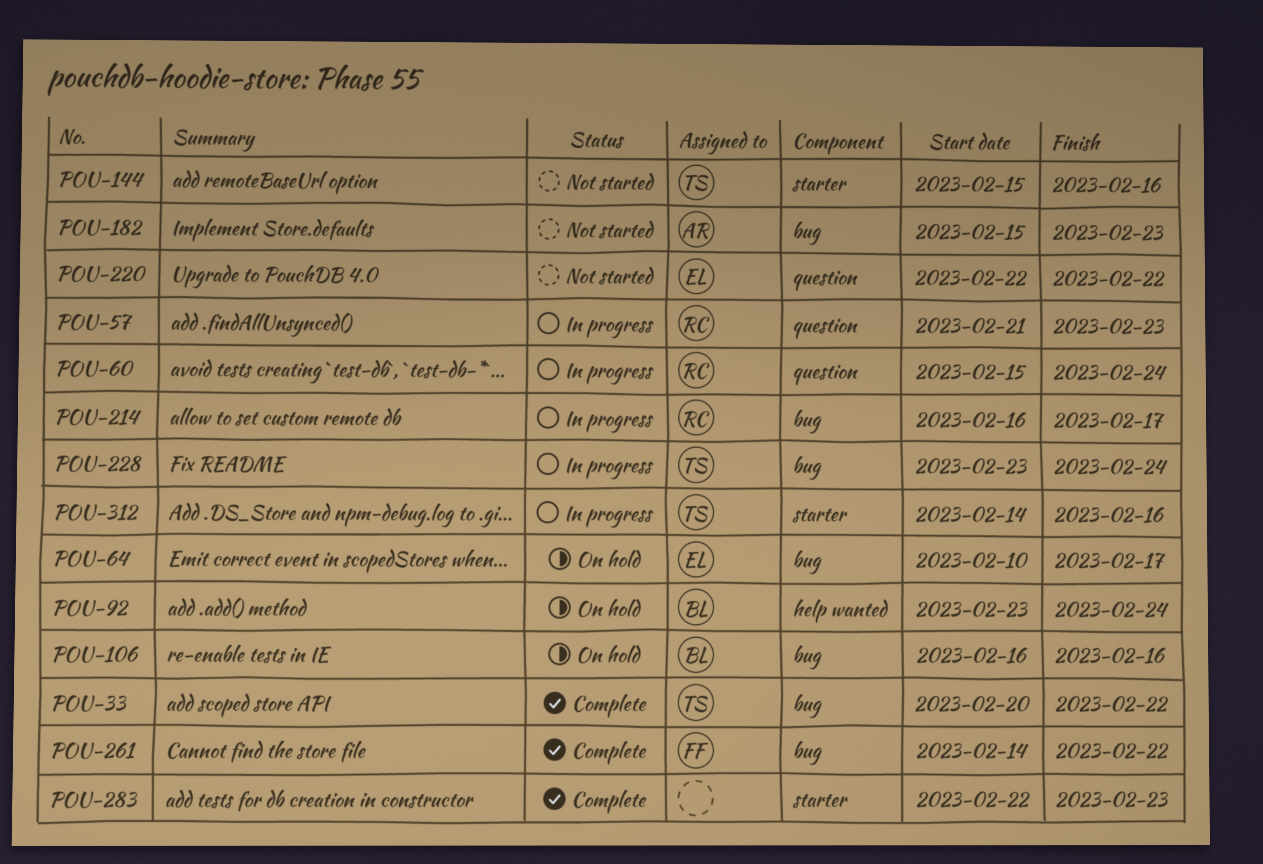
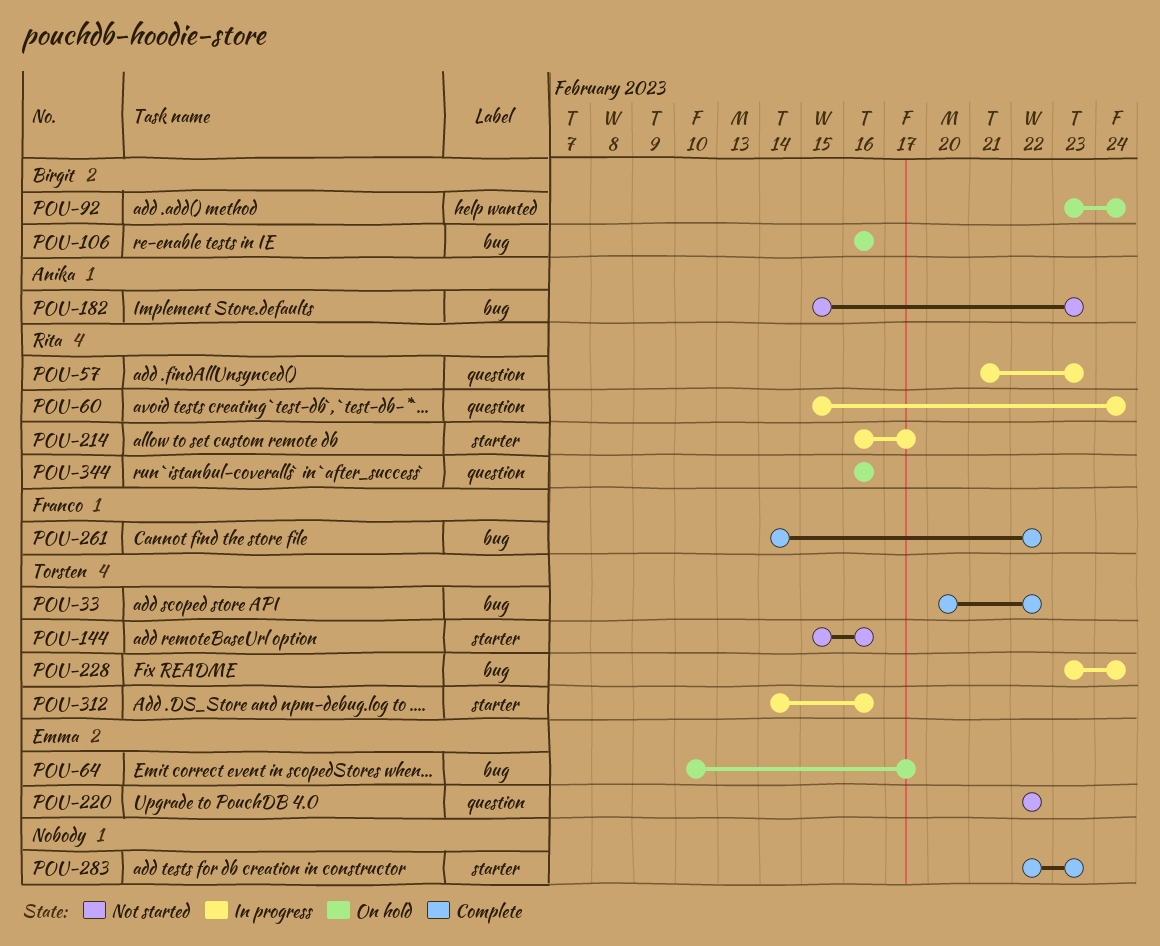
POU-214, label: bug -> starter
POU-344: none -> present

